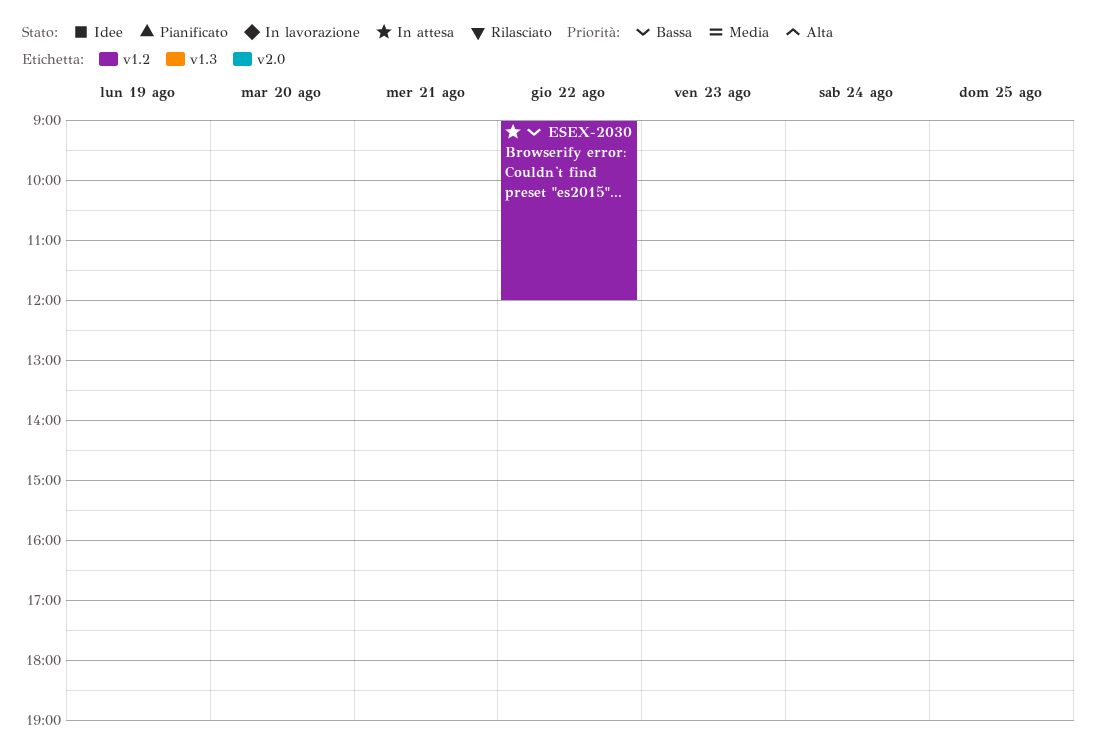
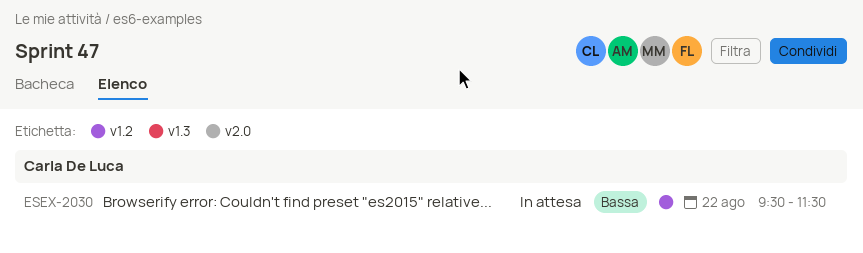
ESEX-2030, begins: 09:00 -> 09:30
ESEX-2030, ends: 12:00 -> 11:30

